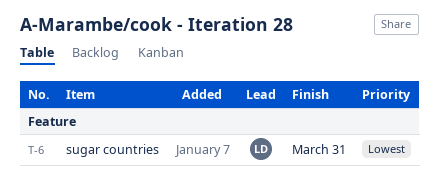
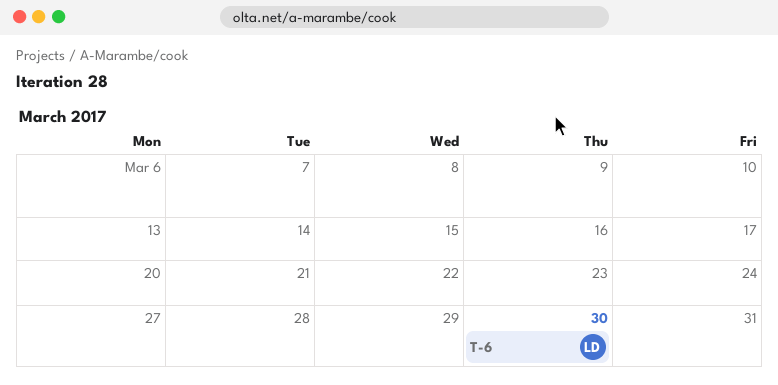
T-6, due: Mar 31 -> Mar 30

